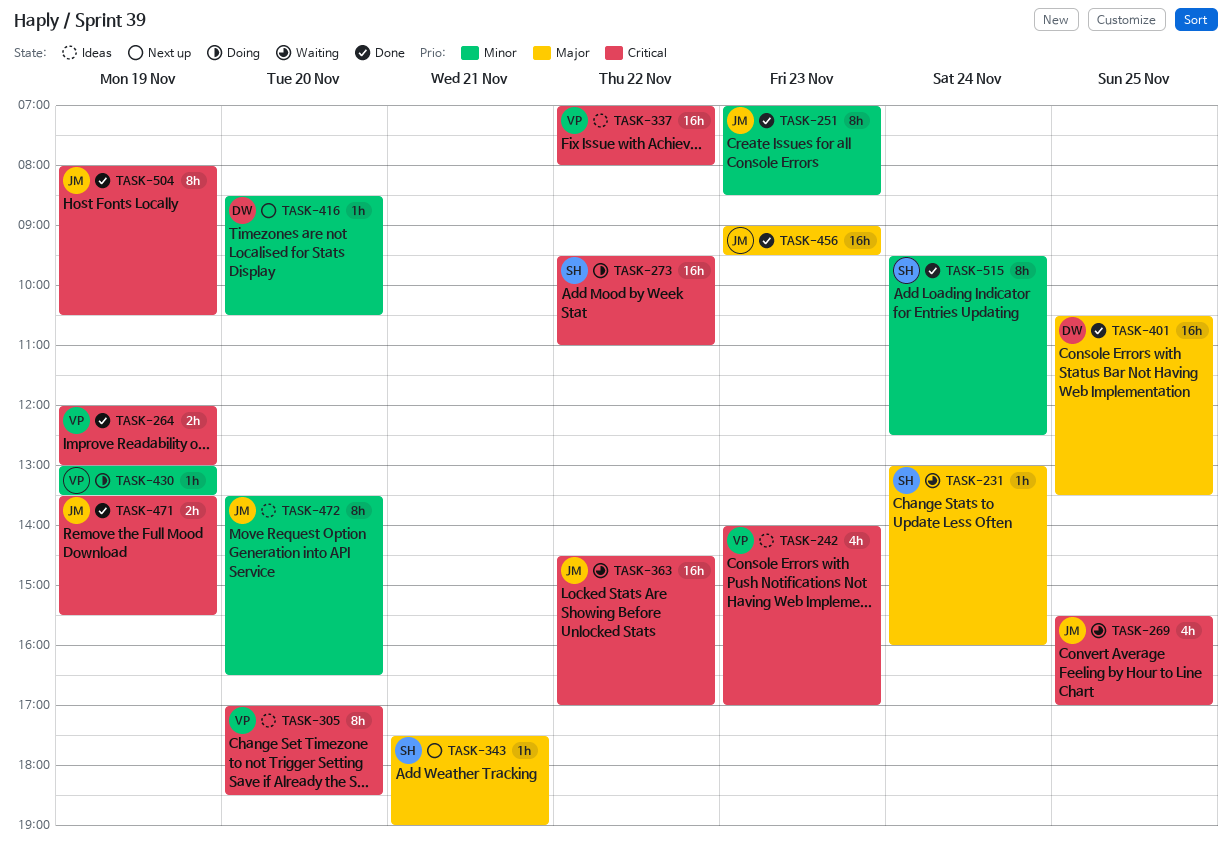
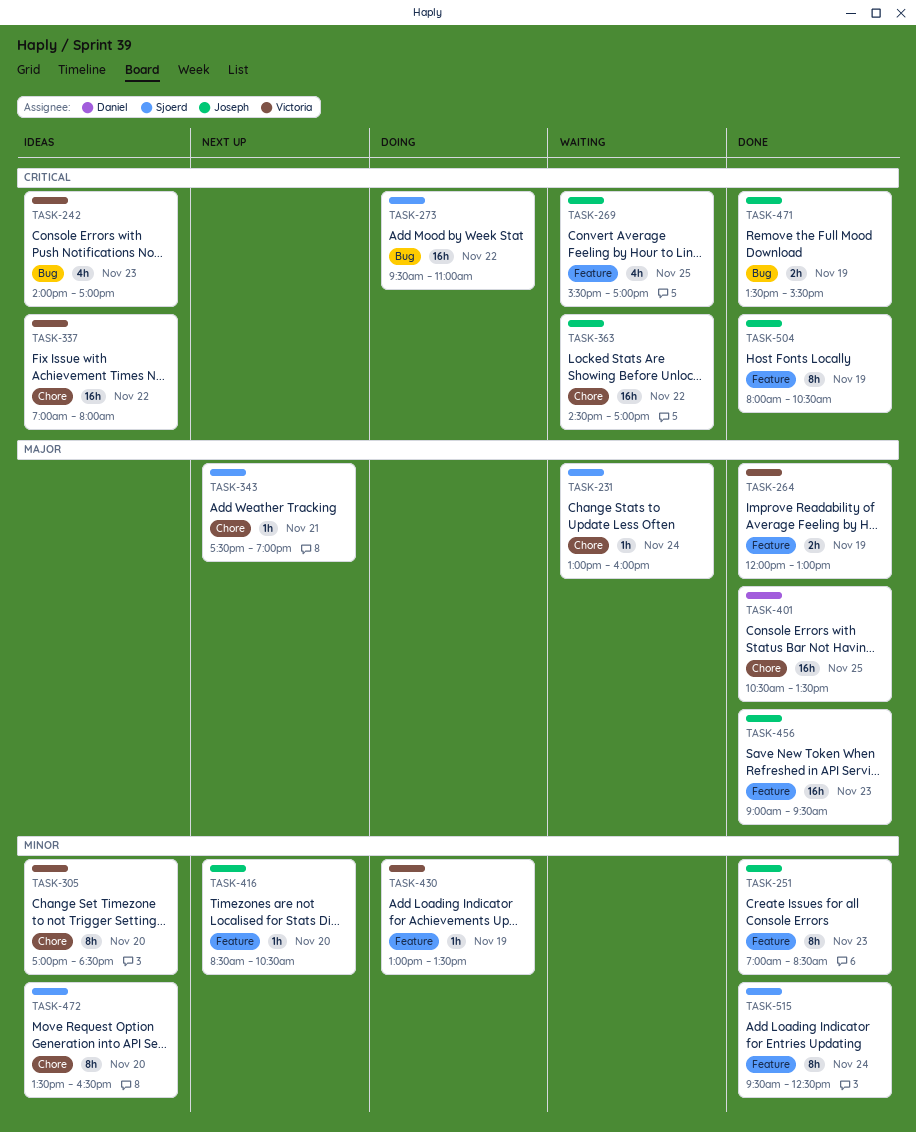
TASK-264, priority: Critical -> Major
TASK-305, priority: Critical -> Minor
TASK-416, owner: Daniel -> Joseph
TASK-472, owner: Joseph -> Sjoerd

